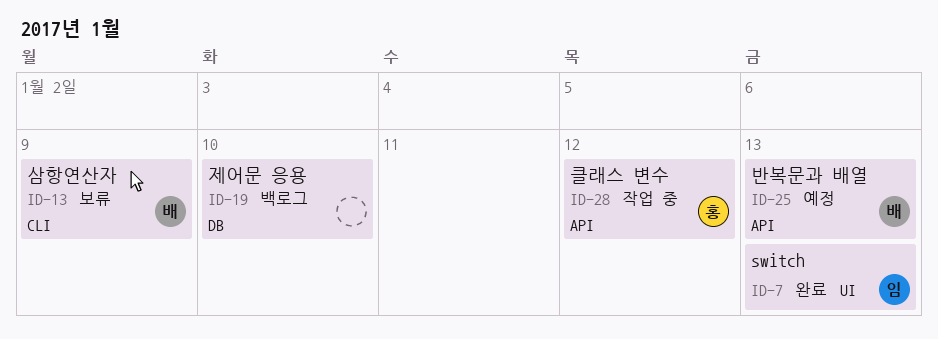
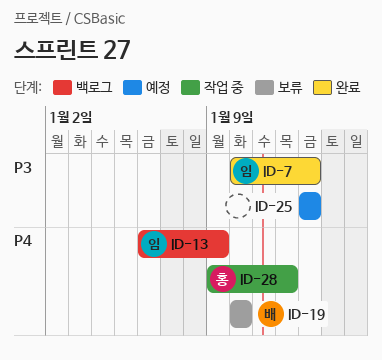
ID-13, status: 보류 -> 백로그
ID-13, owner: 배 -> 임
ID-19, status: 백로그 -> 보류
ID-19, owner: none -> 배
ID-25, owner: 배 -> none

